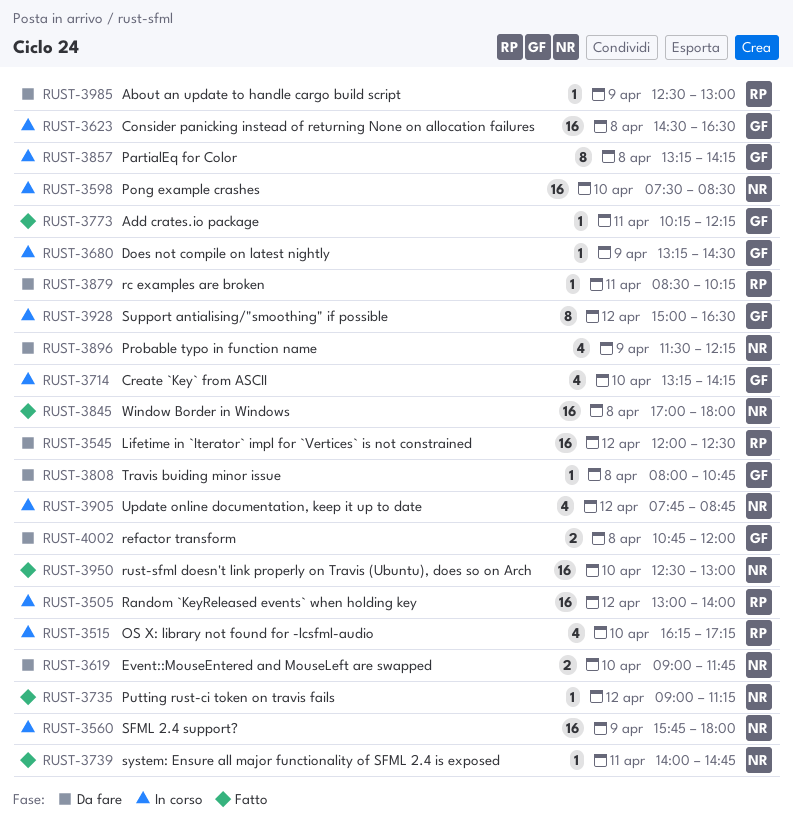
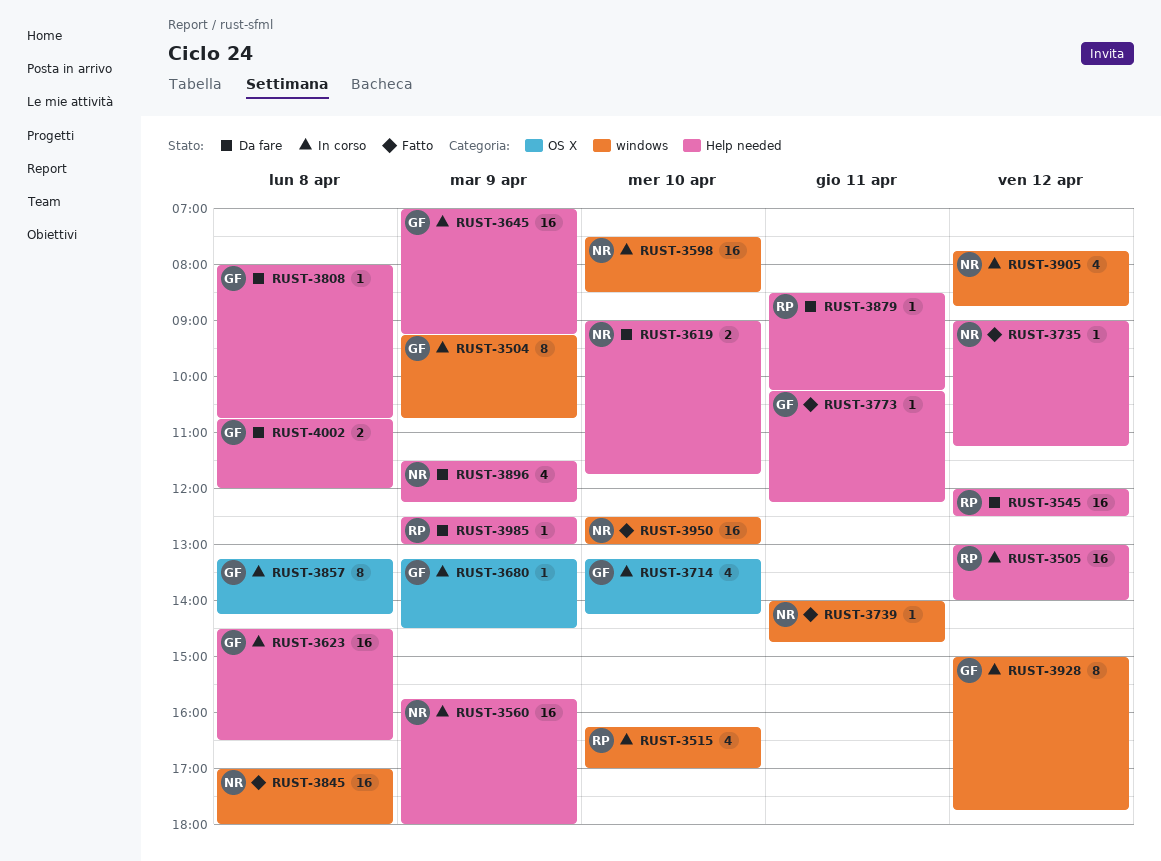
RUST-3504: none -> present
RUST-3515, ends: 17:15 -> 17:00
RUST-3645: none -> present
RUST-3928, ends: 16:30 -> 17:45

